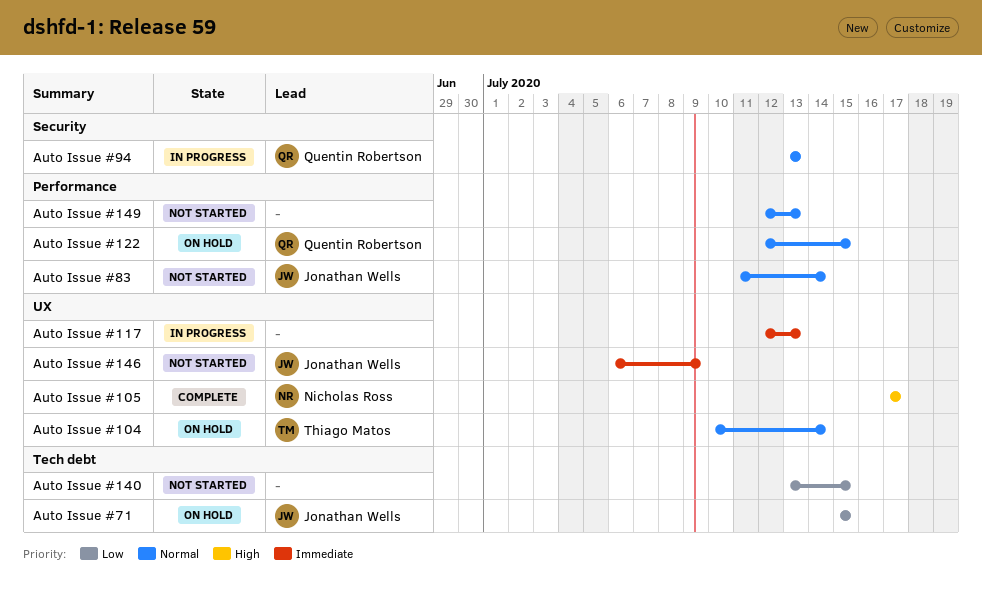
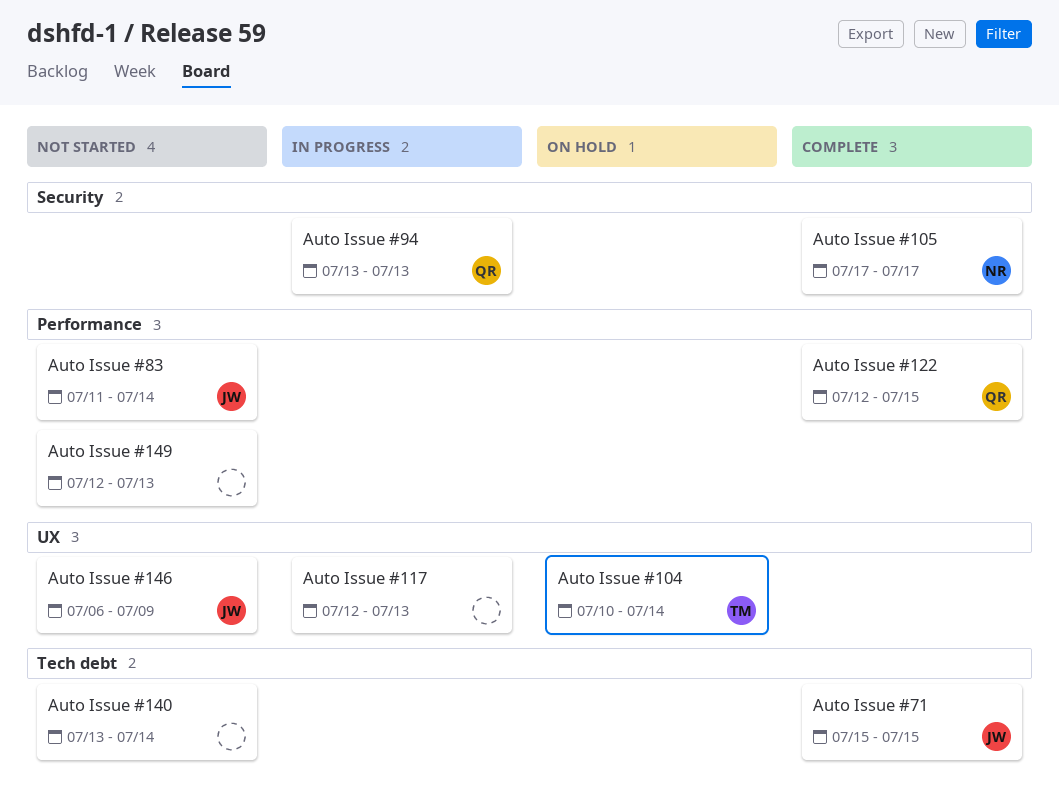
Auto Issue #105, label: UX -> Security
Auto Issue #122, status: On hold -> Complete
Auto Issue #140, due: Jul 15 -> Jul 14
Auto Issue #71, status: On hold -> Complete

